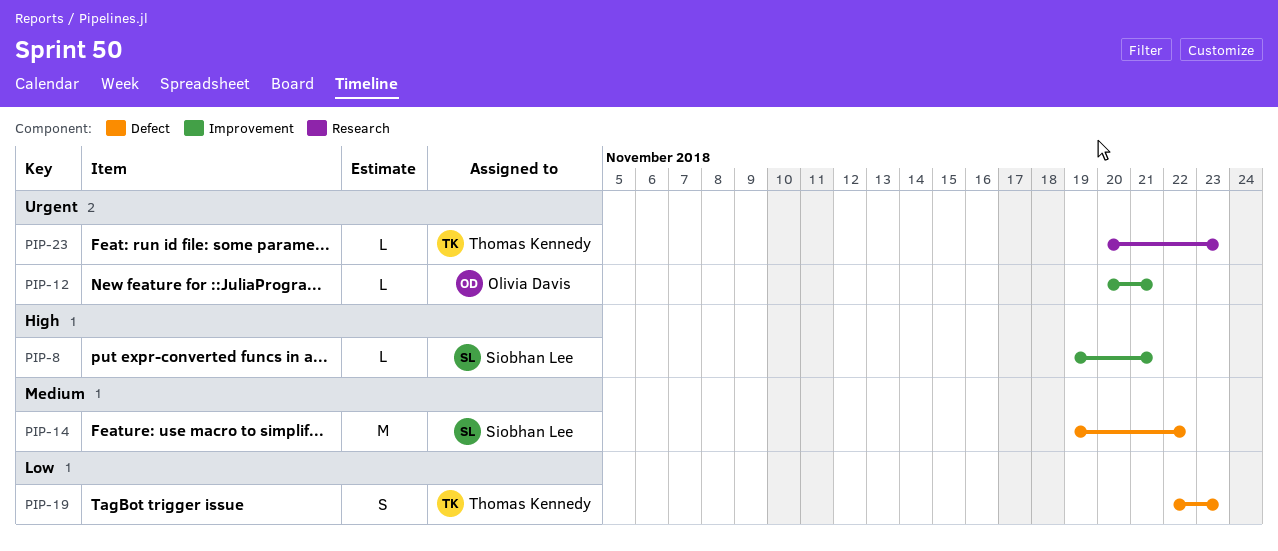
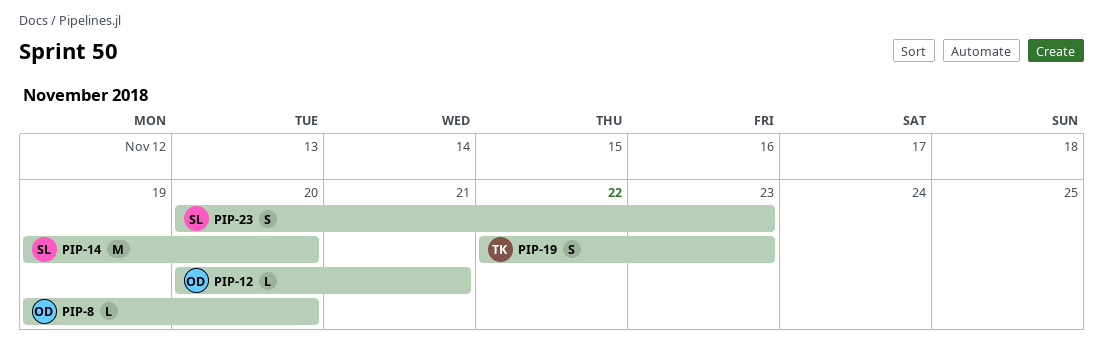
PIP-8, owner: Siobhan Lee -> Olivia Davis
PIP-8, due: Nov 21 -> Nov 20
PIP-14, due: Nov 22 -> Nov 20
PIP-23, owner: Thomas Kennedy -> Siobhan Lee
PIP-23, estimate: L -> S

